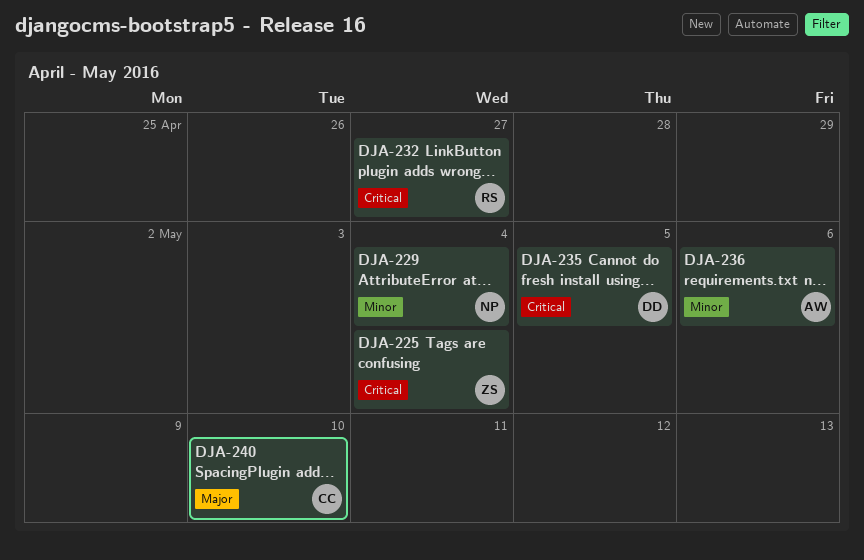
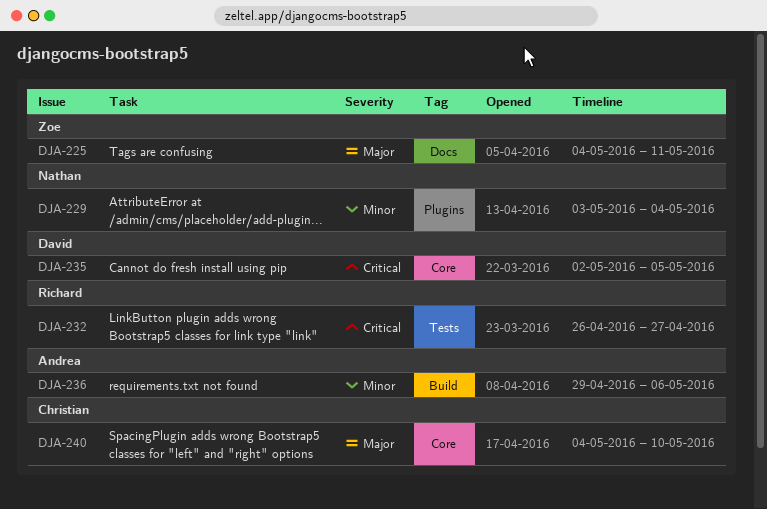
DJA-225, priority: Critical -> Major
DJA-225, due: May 4 -> May 11

